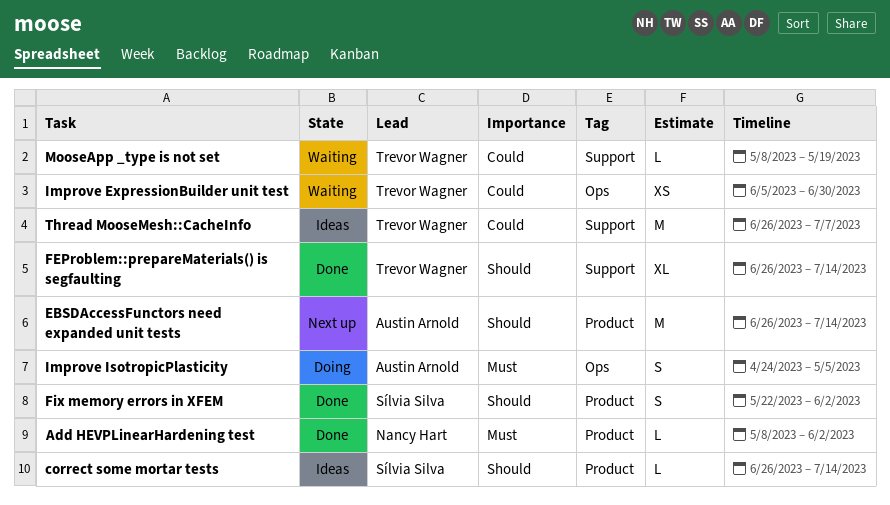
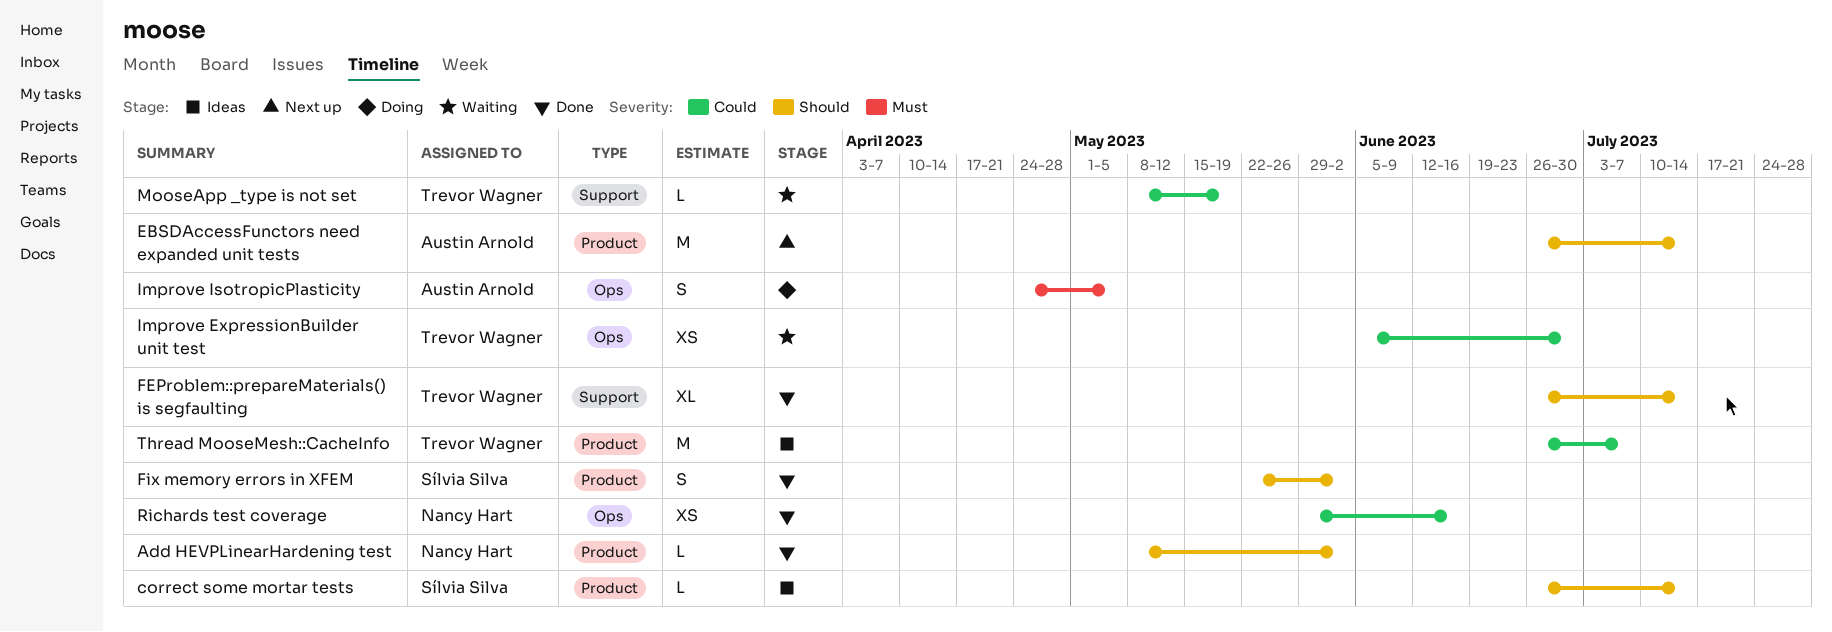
Add HEVPLinearHardening test, priority: Must -> Should
Richards test coverage: none -> present
Thread MooseMesh::CacheInfo, label: Support -> Product

